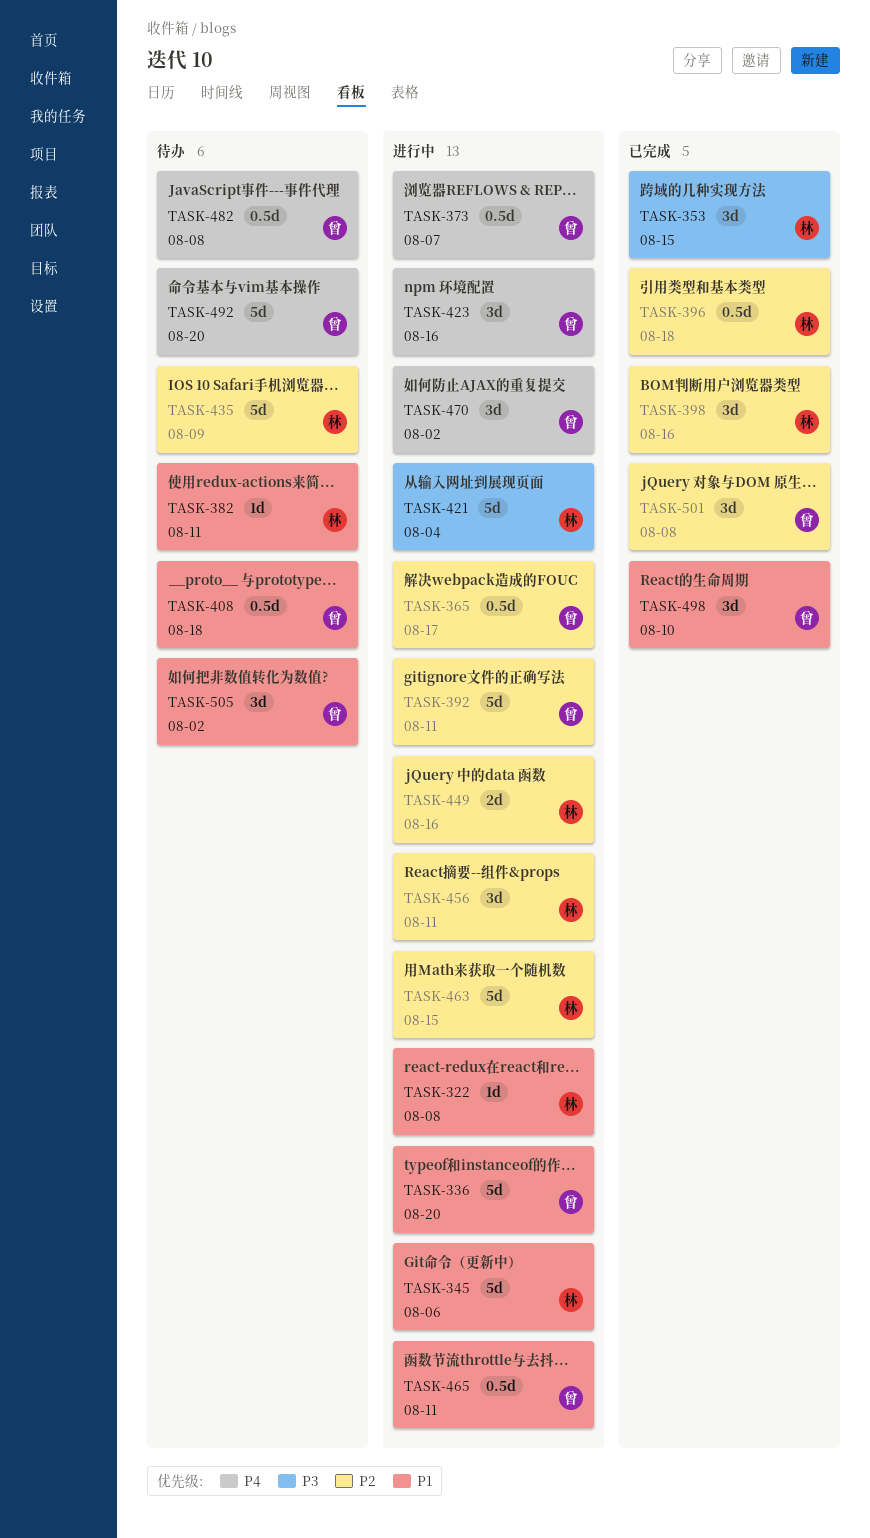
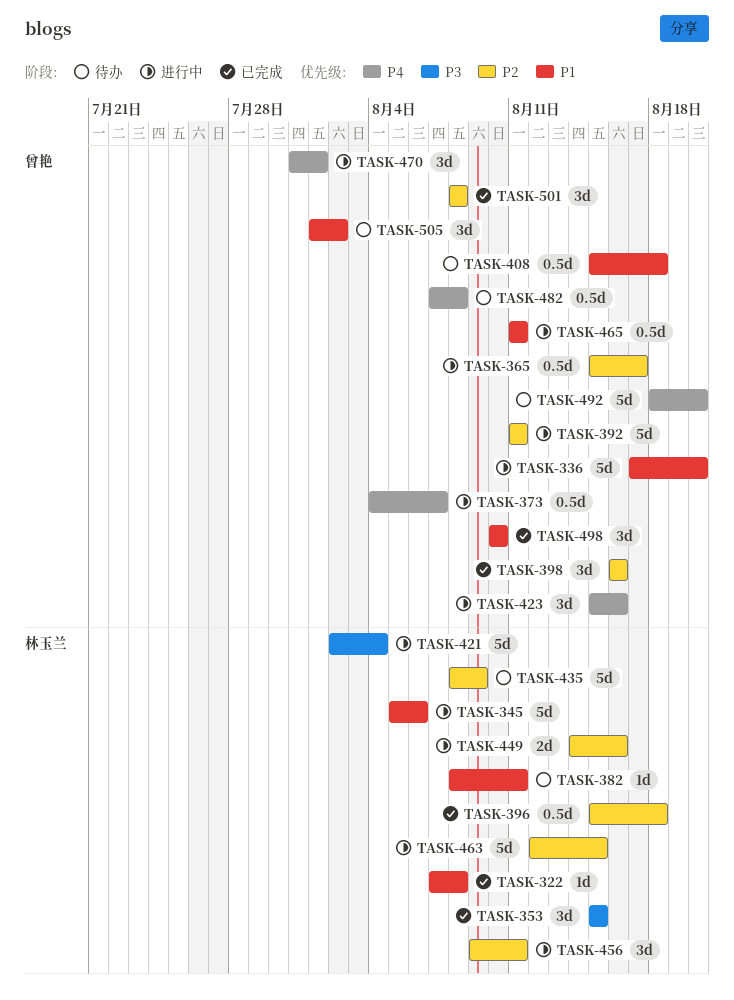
TASK-322, status: 进行中 -> 已完成
TASK-398, owner: 林玉兰 -> 曾艳
TASK-470, due: Aug 2 -> Aug 1

